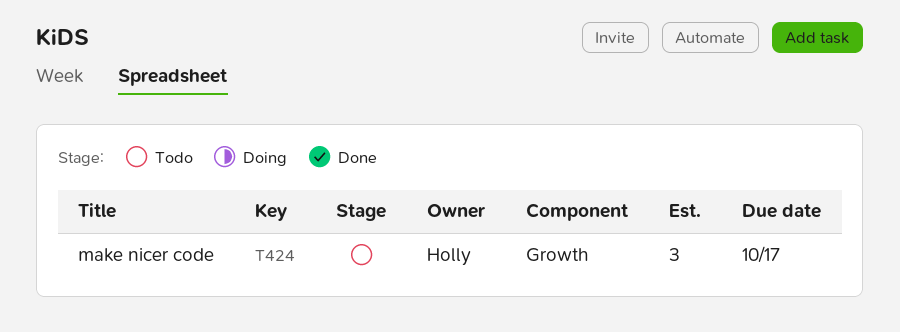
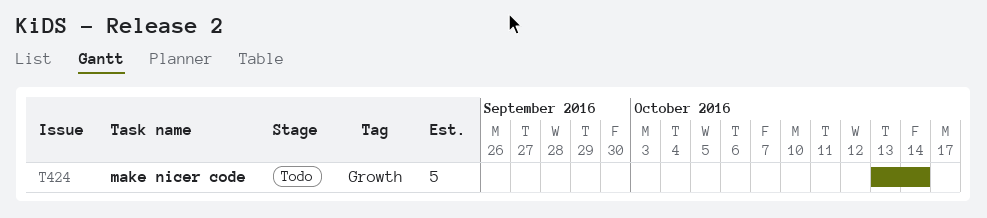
T424, estimate: 3 -> 5
T424, due: Oct 17 -> Oct 14

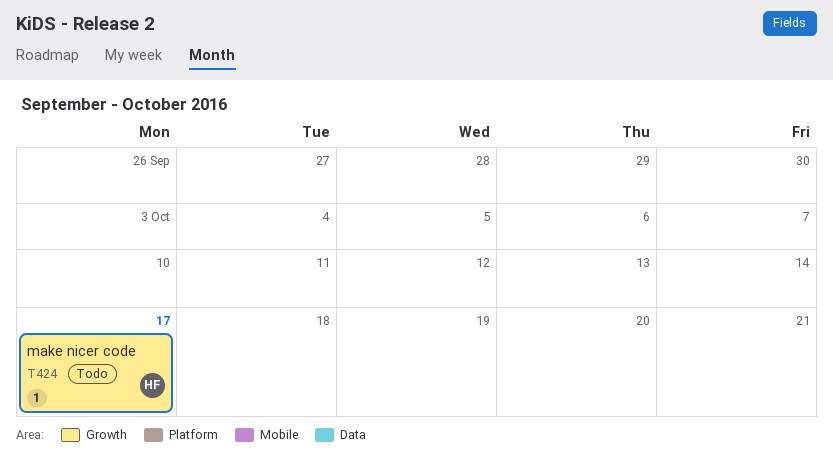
T424, estimate: 5 -> 1
T424, due: Oct 14 -> Oct 17

